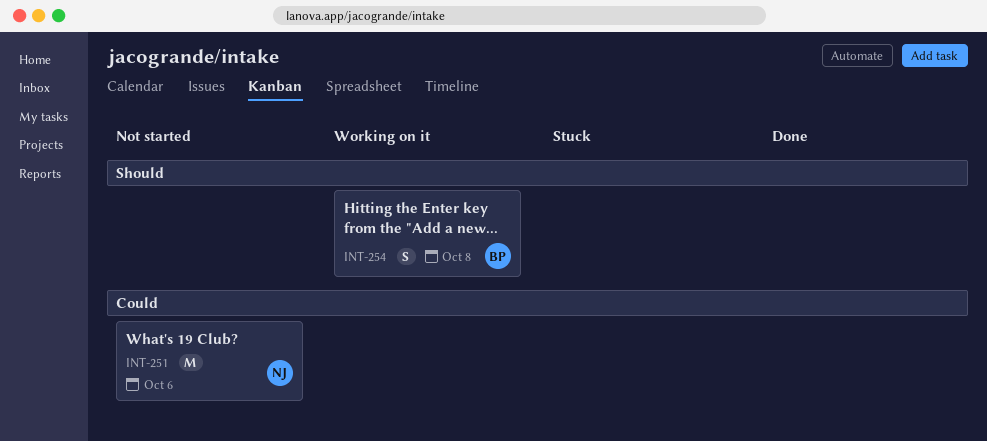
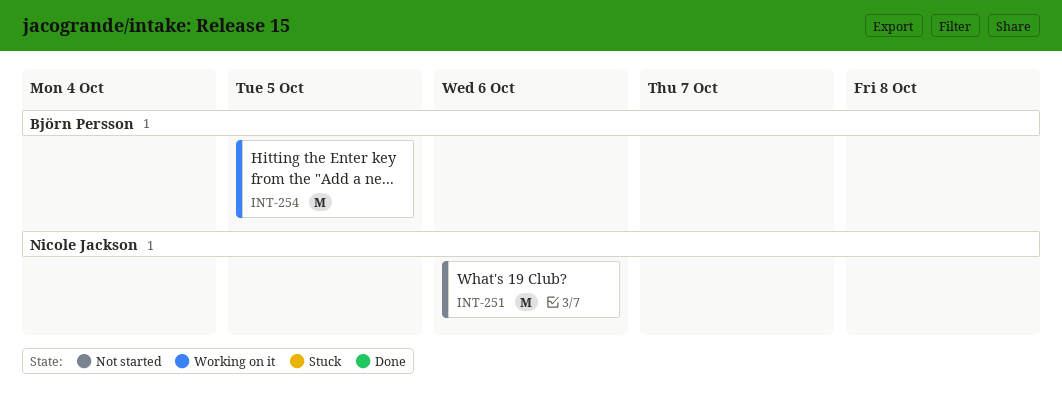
INT-254, estimate: S -> M
INT-254, due: Oct 8 -> Oct 5

